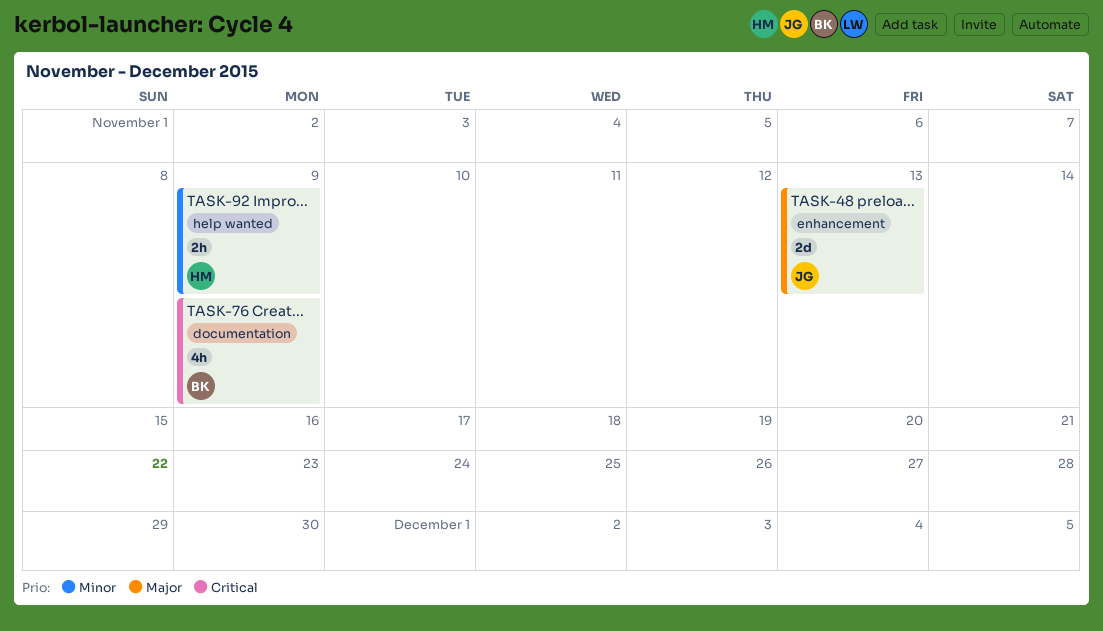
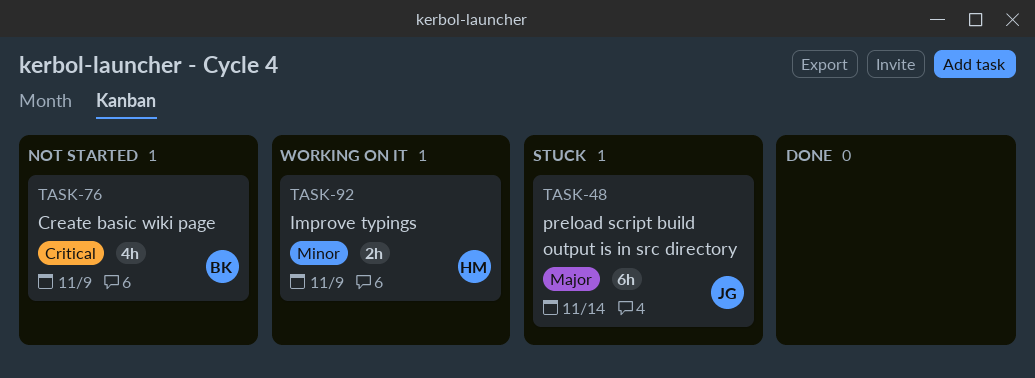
TASK-48, estimate: 2d -> 6h
TASK-48, due: Nov 13 -> Nov 14

